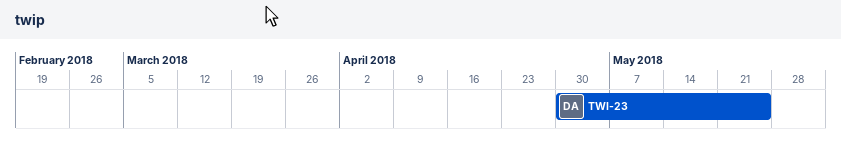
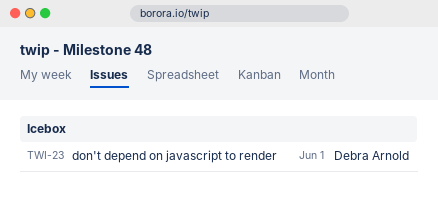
TWI-23, due: May 25 -> Jun 1

